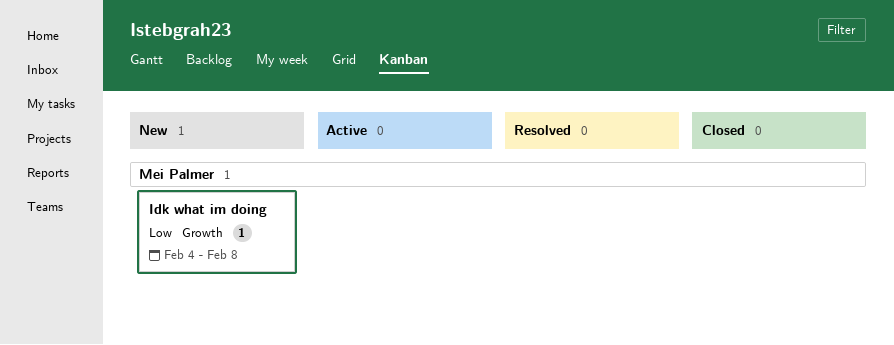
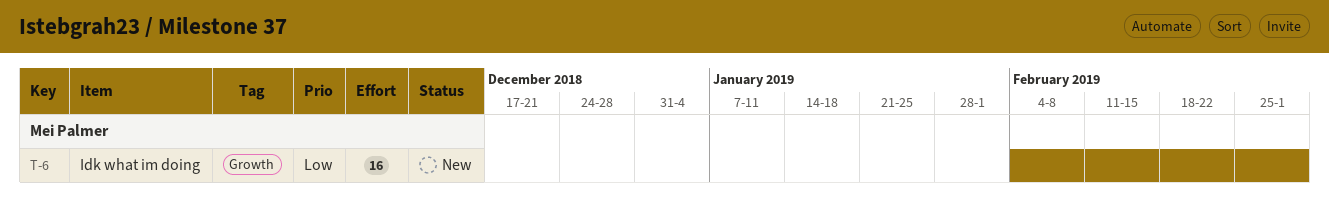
Idk what im doing, estimate: 1 -> 16
Idk what im doing, due: Feb 8 -> Mar 1

